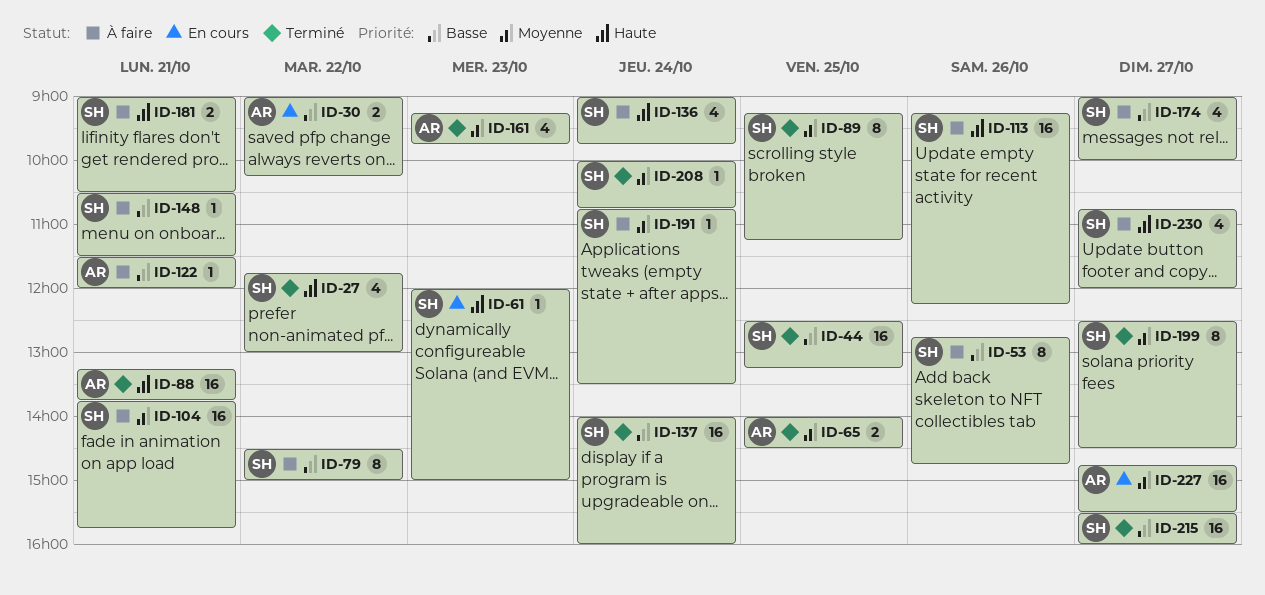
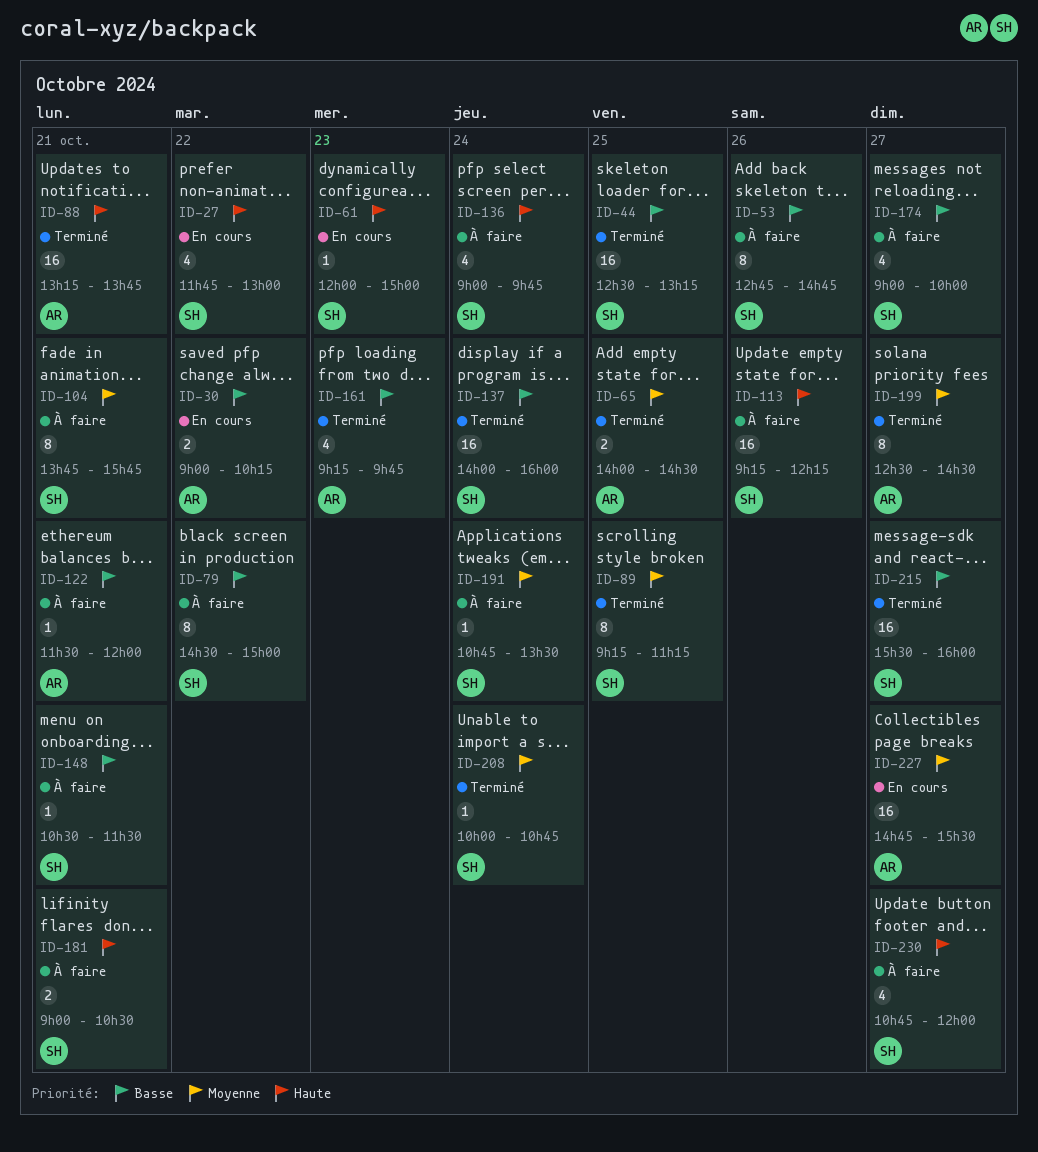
ID-27, status: Terminé -> En cours
ID-104, estimate: 16 -> 8
ID-161, priority: Moyenne -> Basse
ID-199, owner: SH -> AR

